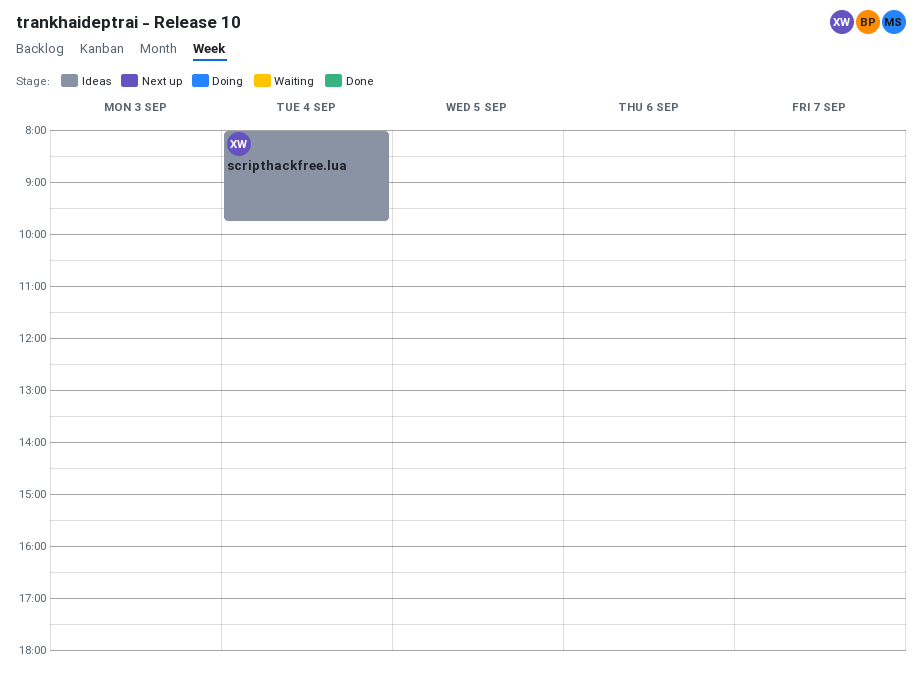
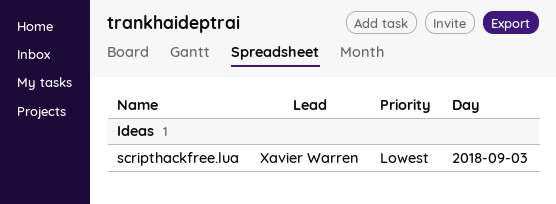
scripthackfree.lua, day: Sep 4 -> Sep 3

